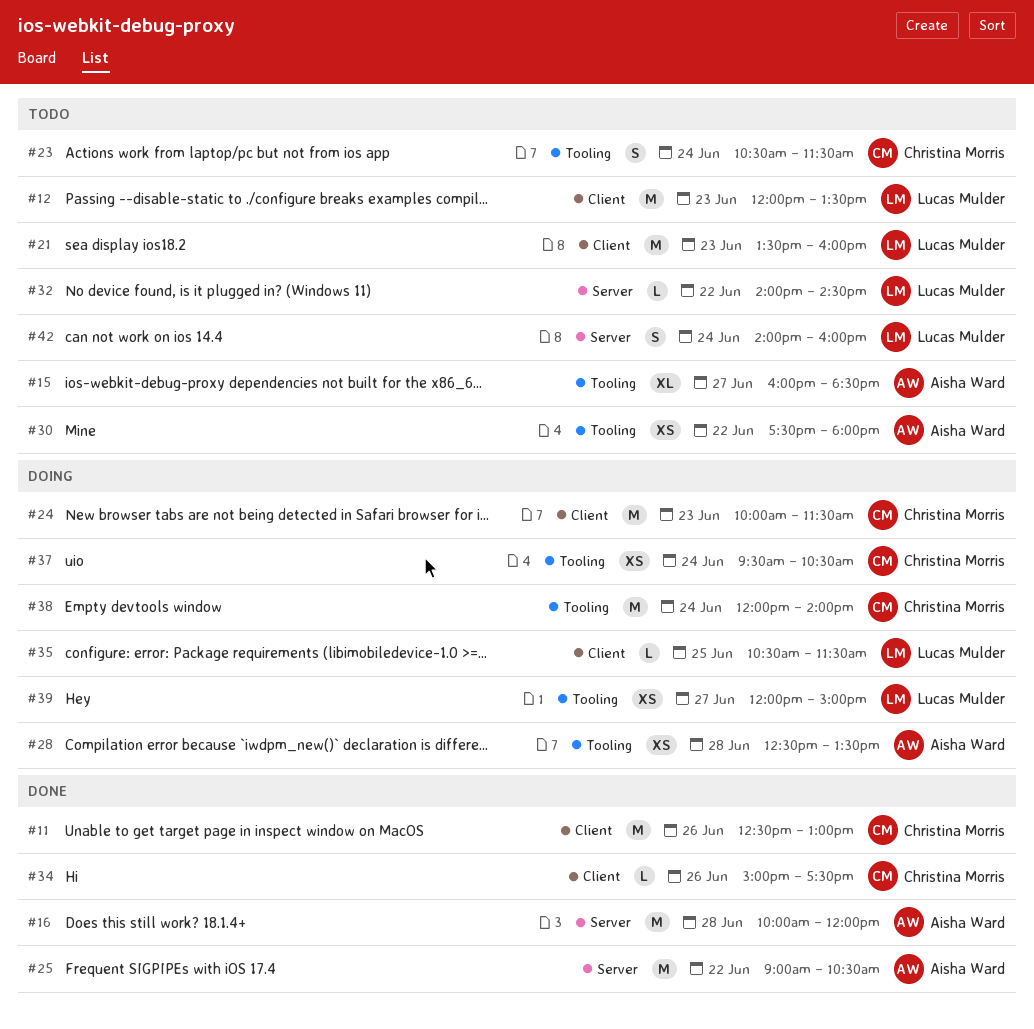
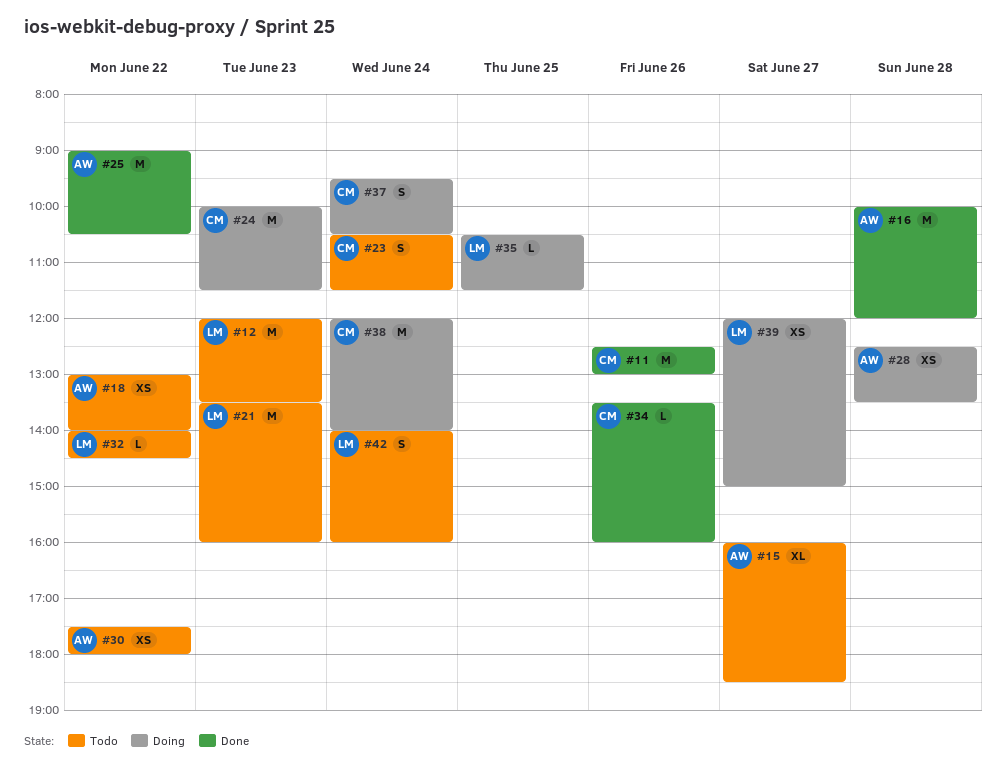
#18: none -> present
#34, begins: 15:00 -> 13:30
#34, ends: 17:30 -> 16:00
#37, estimate: XS -> S

